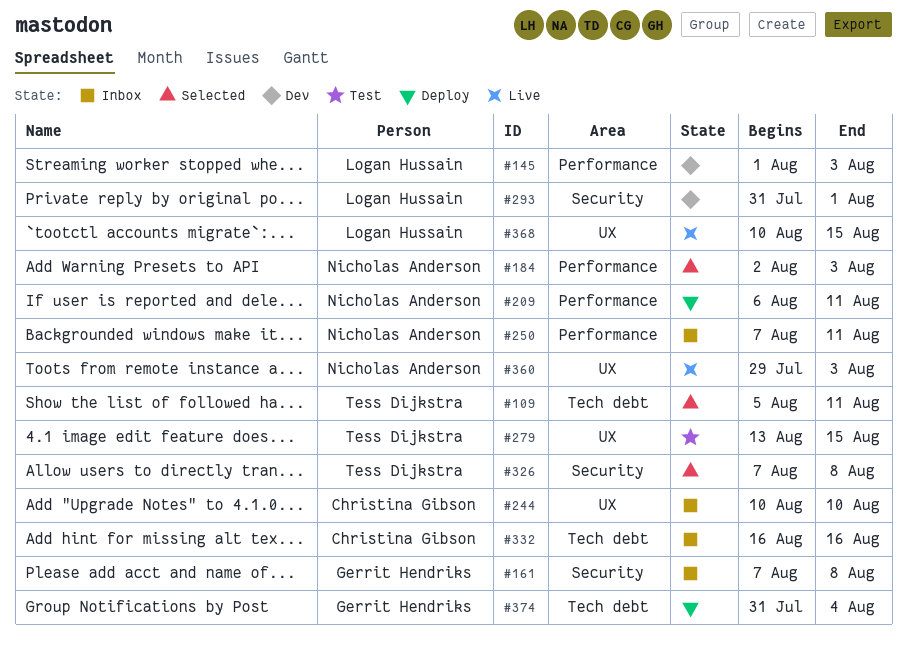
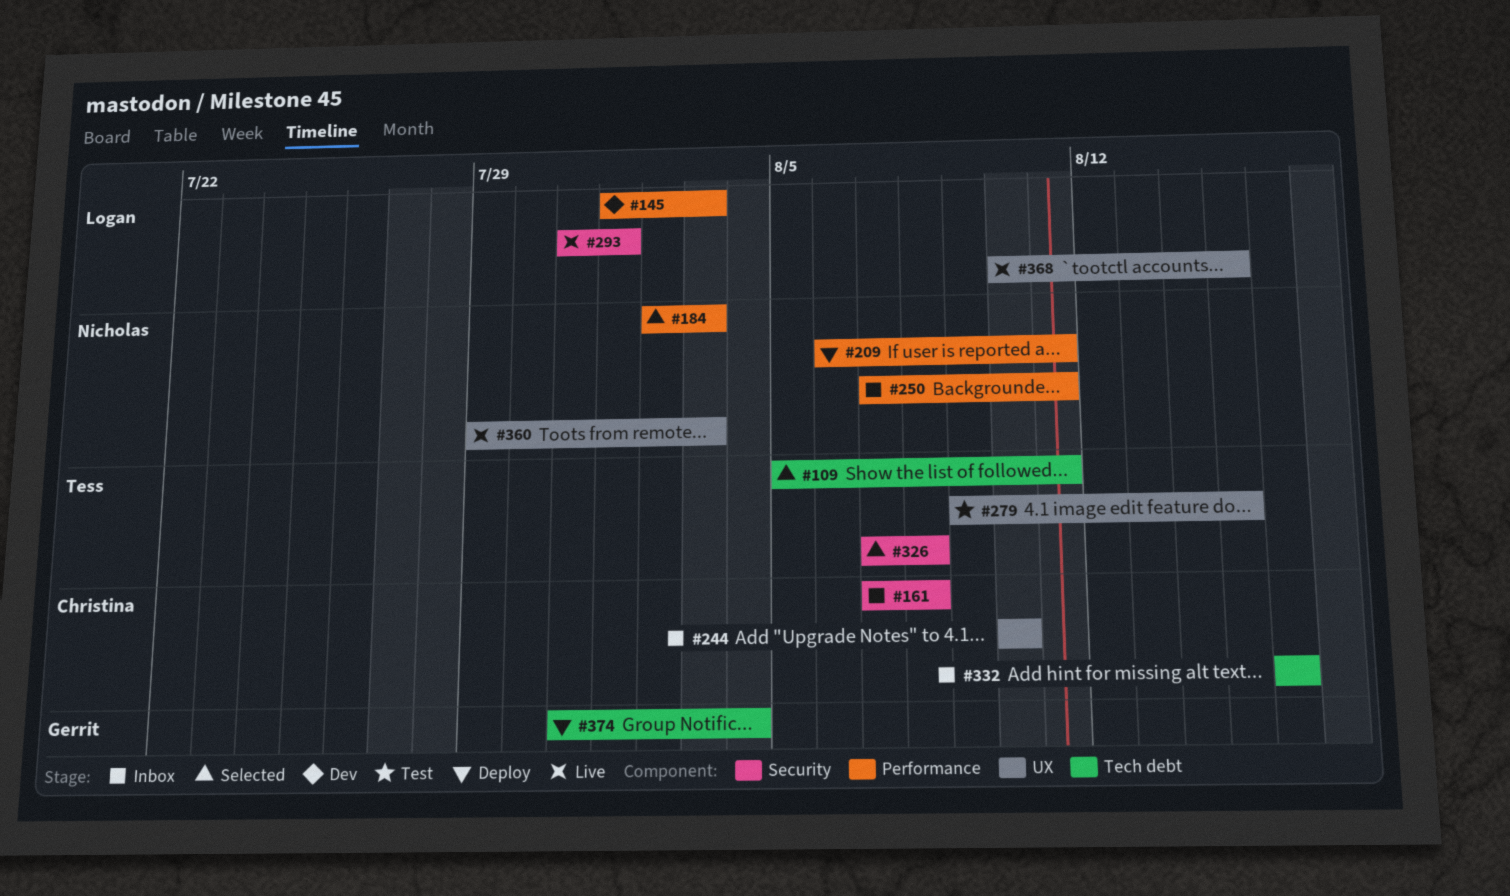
#161, owner: Gerrit Hendriks -> Christina Gibson
#279, start: Aug 13 -> Aug 9
#293, status: Dev -> Live

